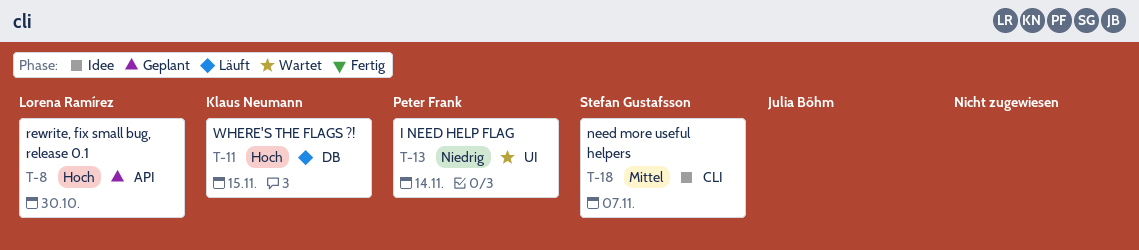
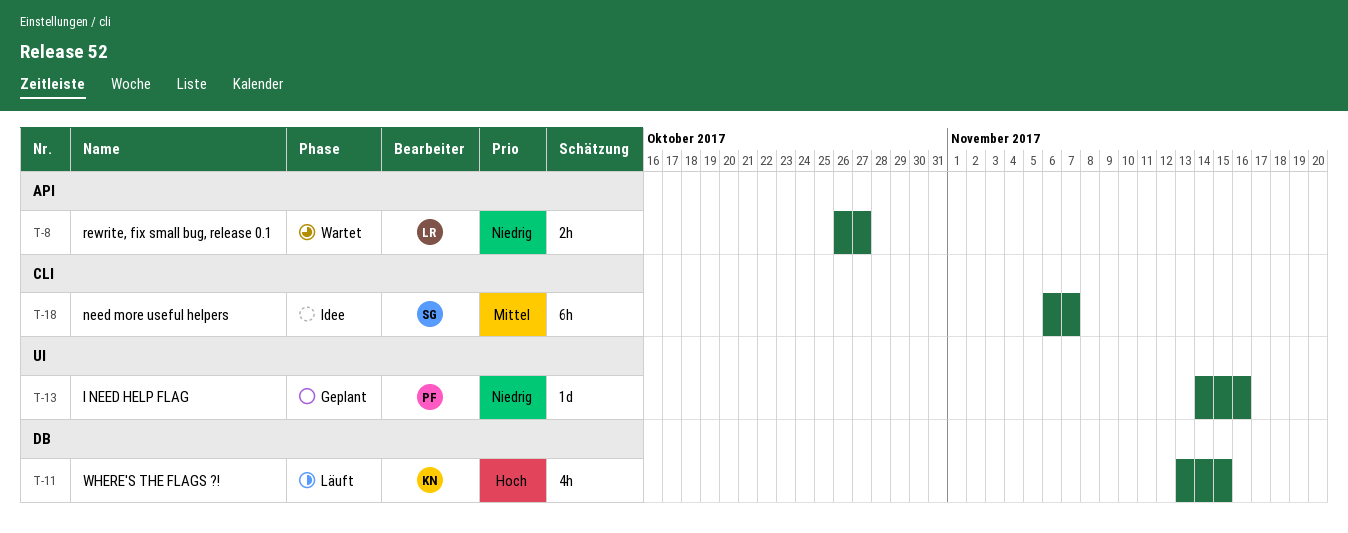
T-8, status: Geplant -> Wartet
T-8, priority: Hoch -> Niedrig
T-8, due: Oct 30 -> Oct 27
T-13, status: Wartet -> Geplant
T-13, due: Nov 14 -> Nov 16

